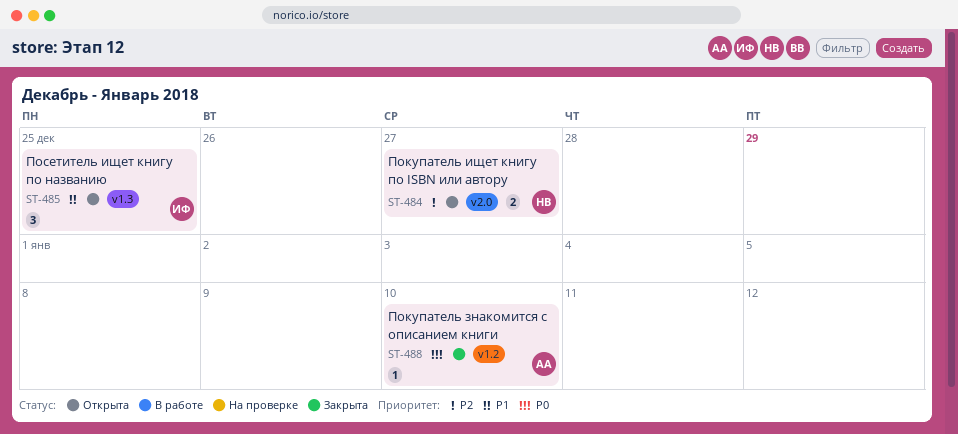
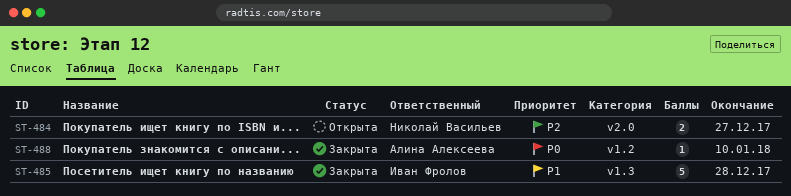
ST-485, status: Открыта -> Закрыта
ST-485, estimate: 3 -> 5
ST-485, due: Dec 25 -> Dec 28

